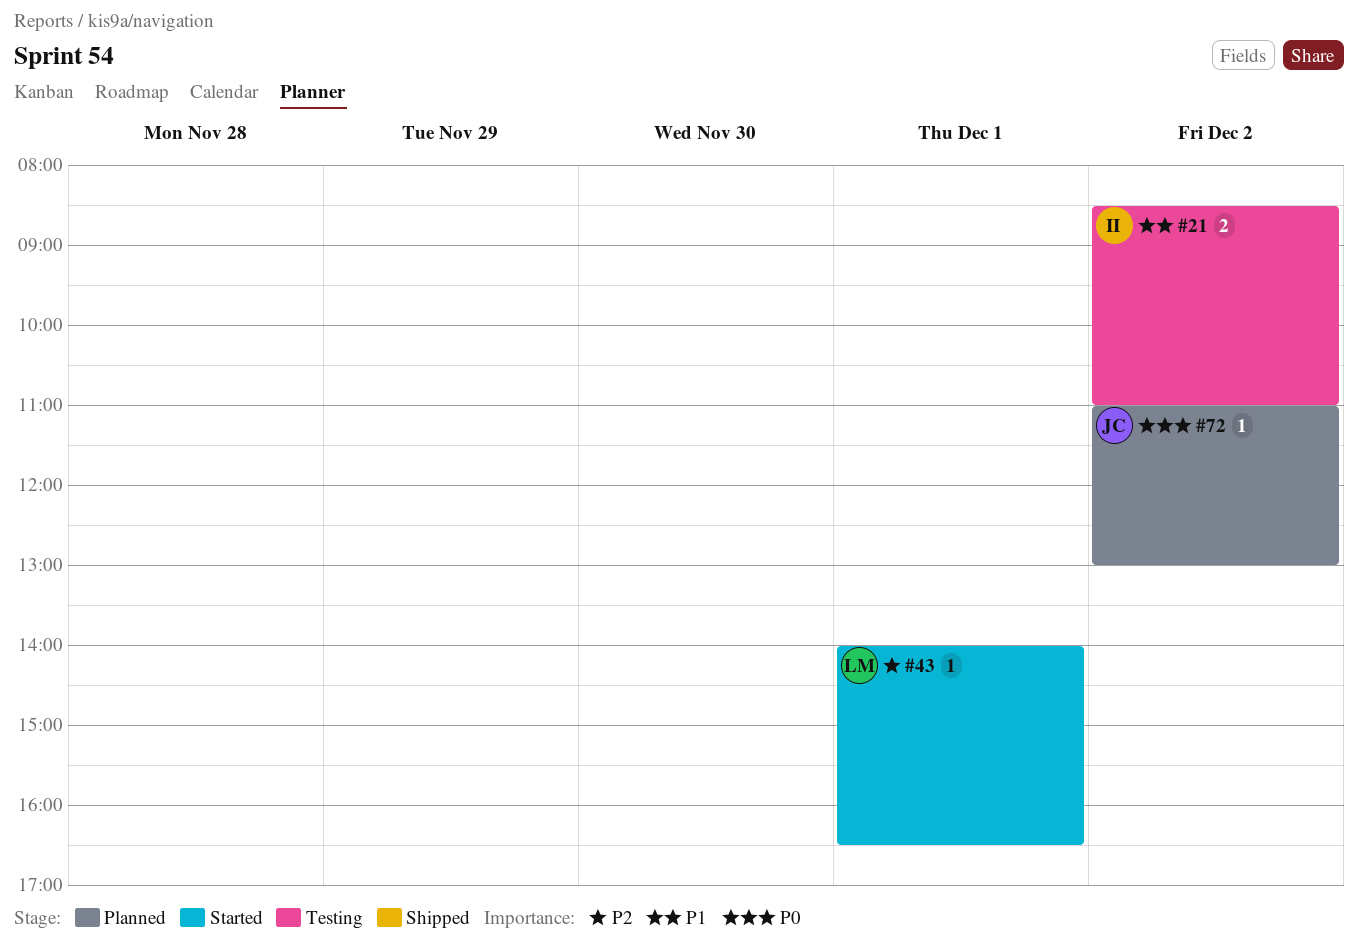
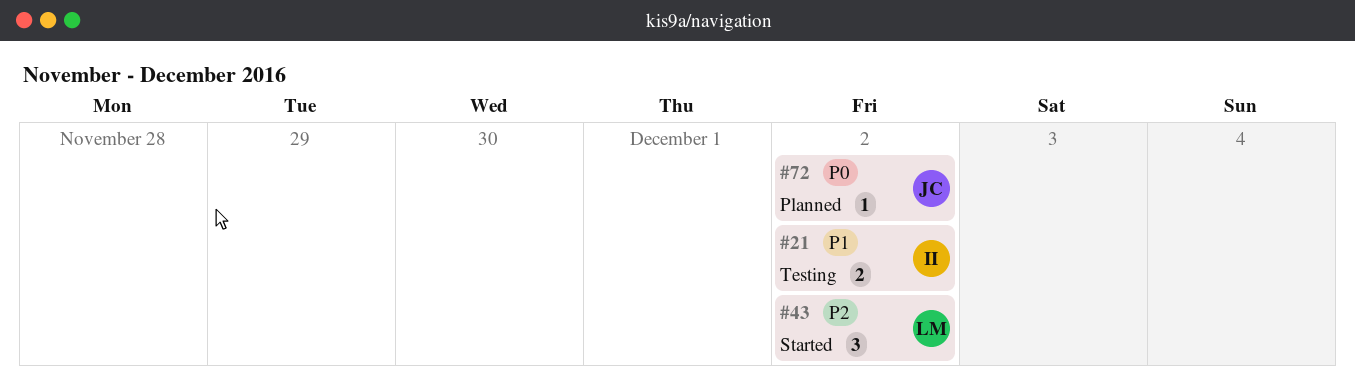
#43, estimate: 1 -> 3
#43, day: Dec 1 -> Dec 2

